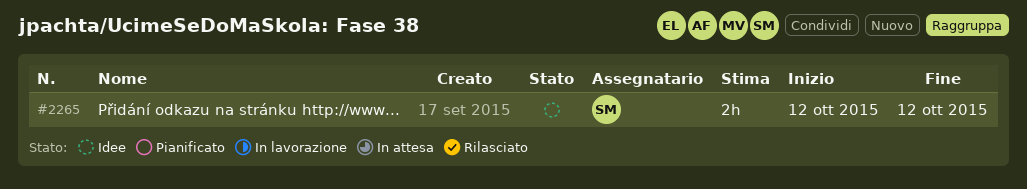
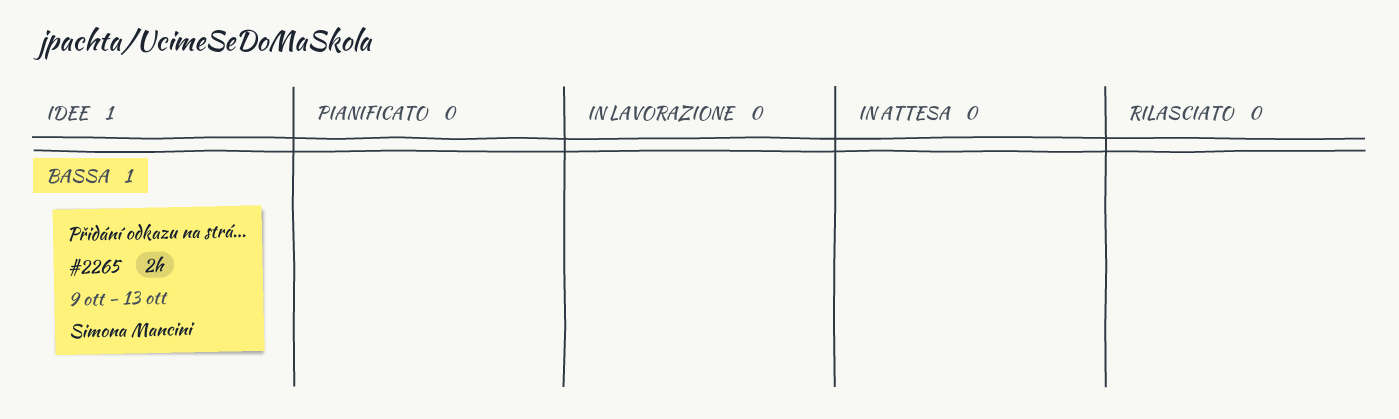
#2265, start: Oct 12 -> Oct 9
#2265, due: Oct 12 -> Oct 13

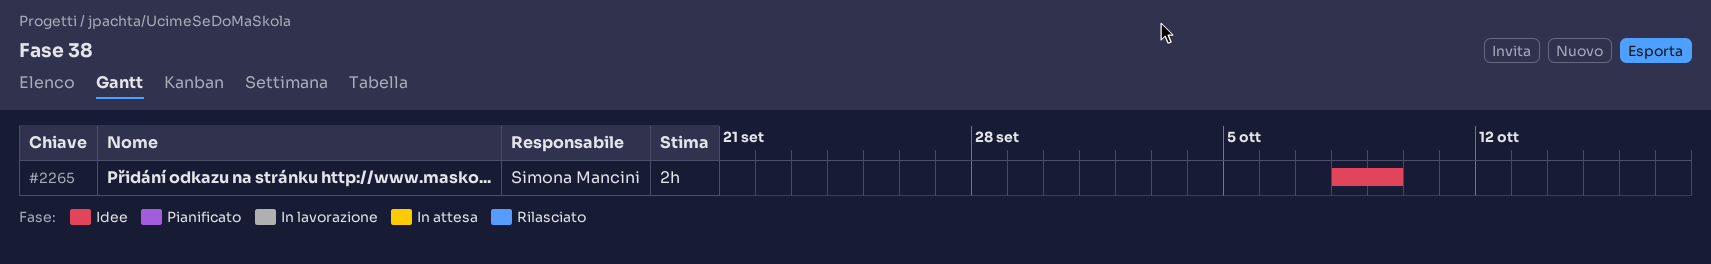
#2265, start: Oct 9 -> Oct 8
#2265, due: Oct 13 -> Oct 9

